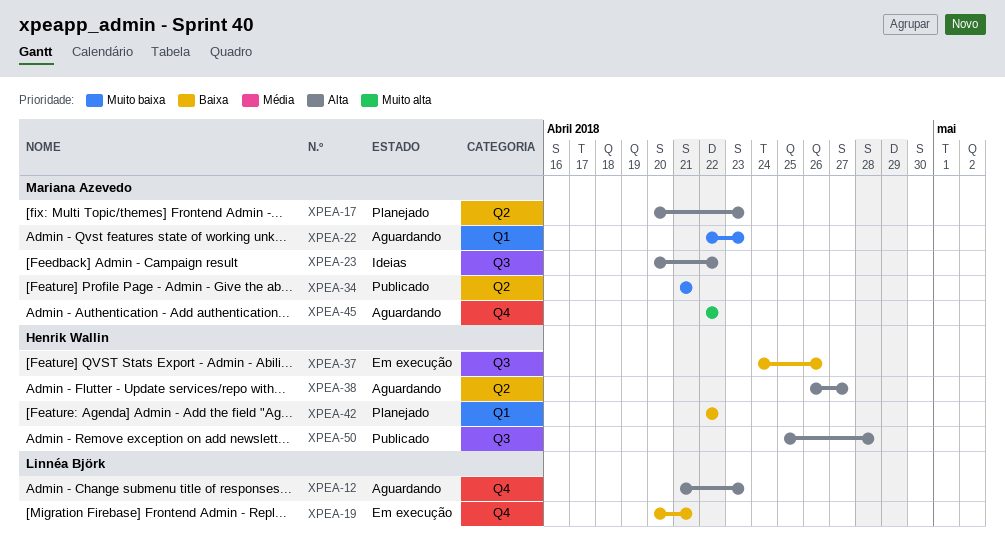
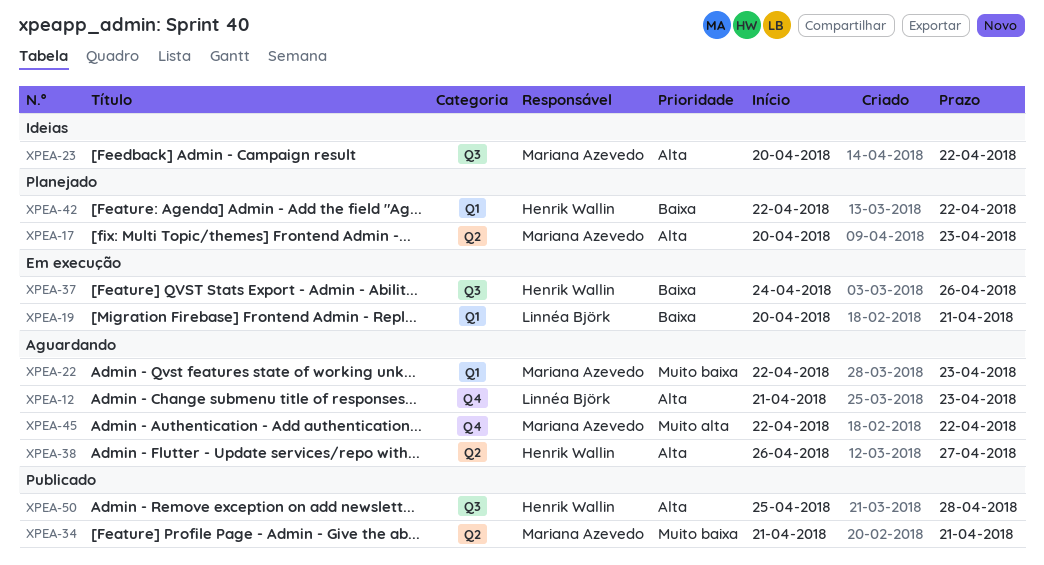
XPEA-19, label: Q4 -> Q1

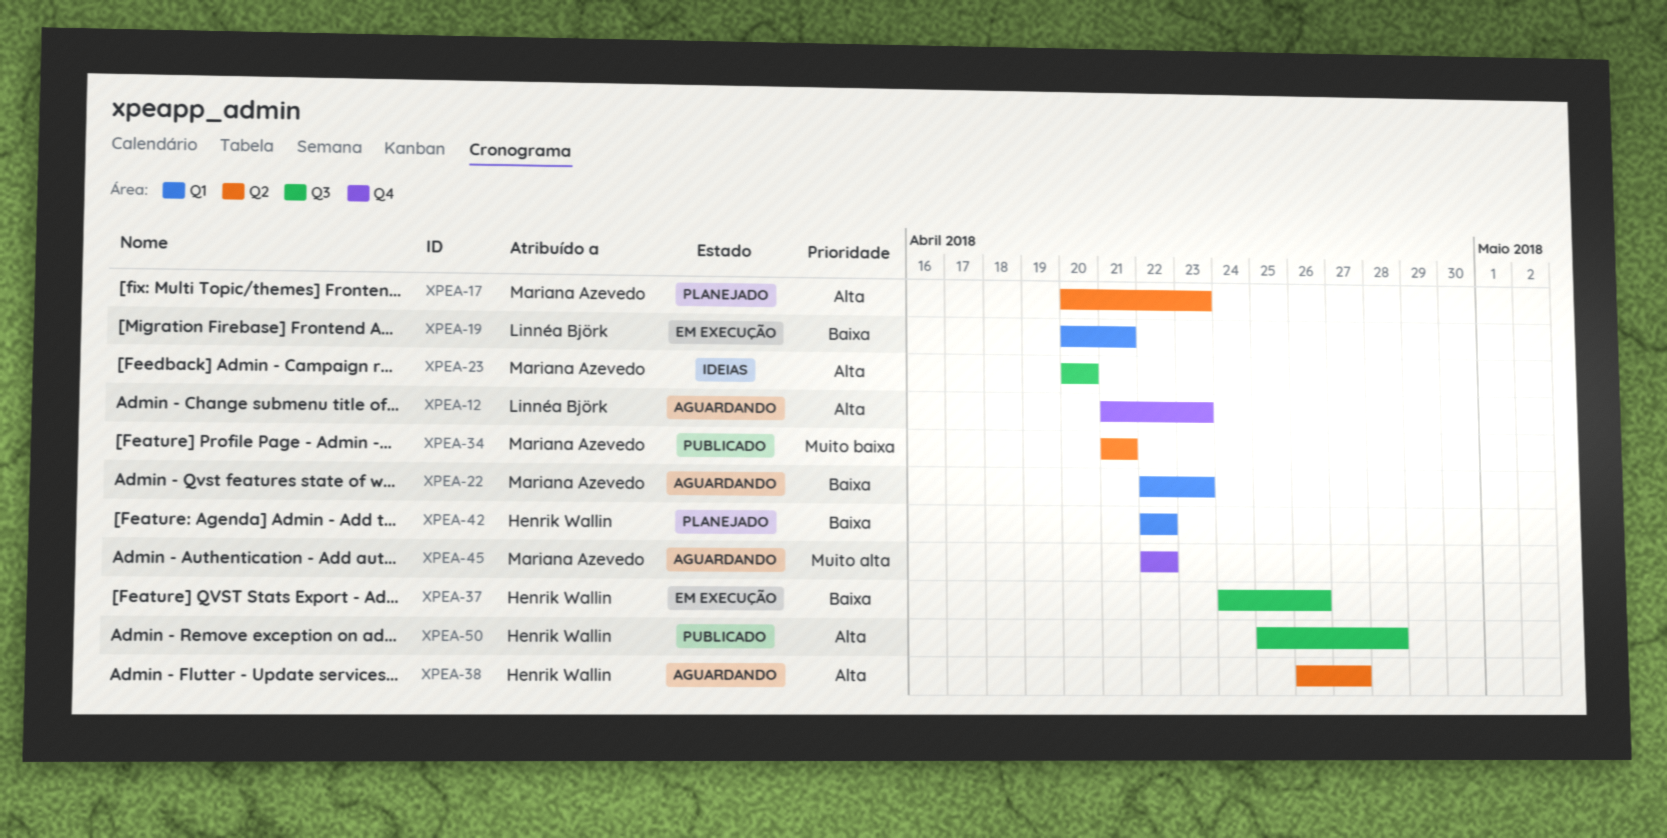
XPEA-22, priority: Muito baixa -> Baixa
XPEA-23, due: Apr 22 -> Apr 20

